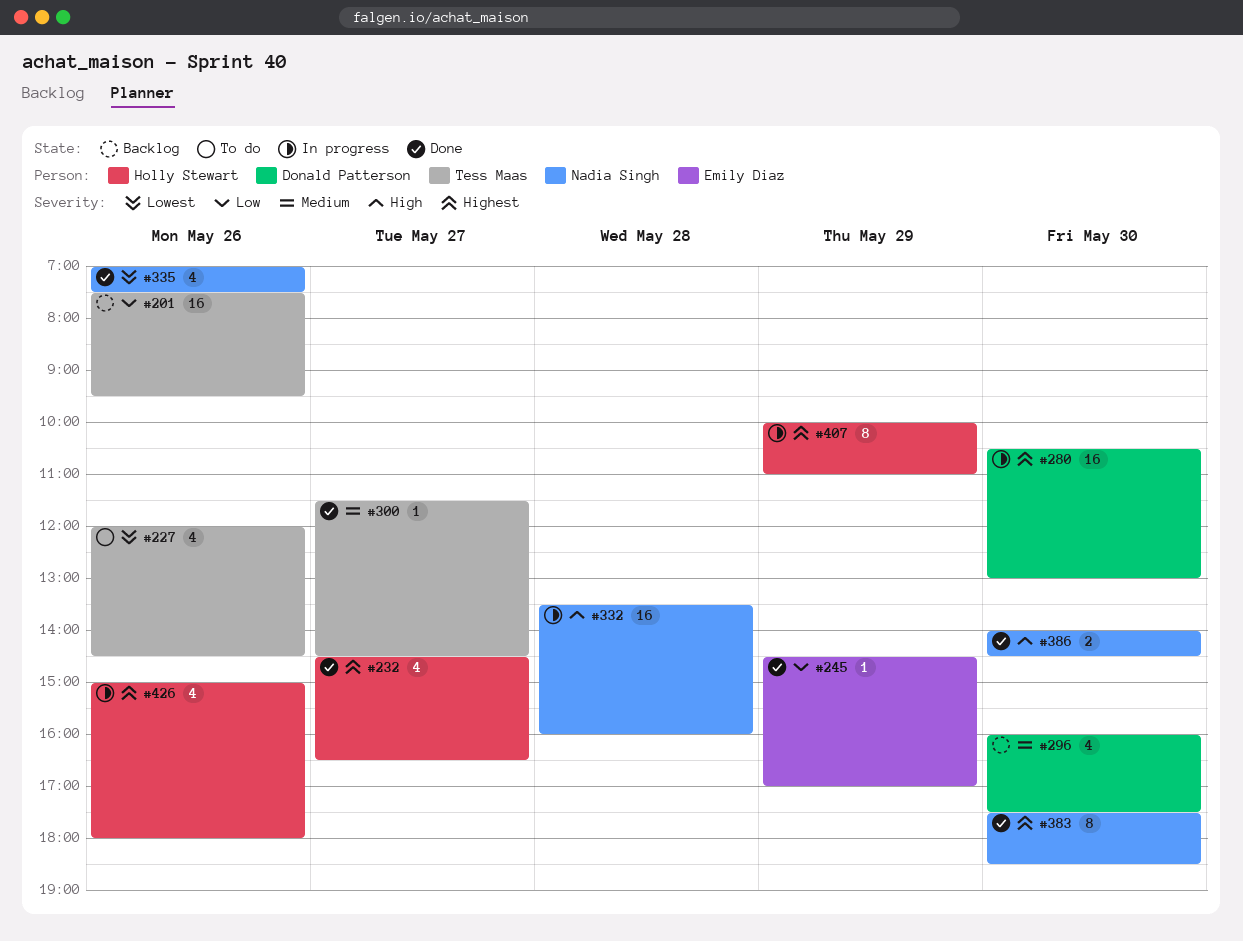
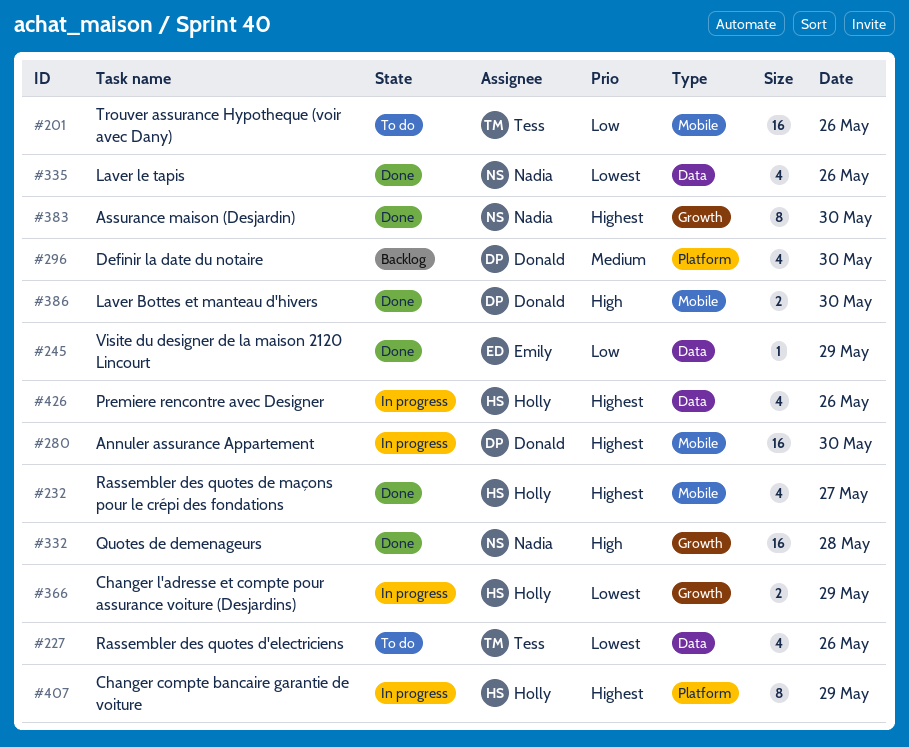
#201, status: Backlog -> To do
#300: present -> none
#332, status: In progress -> Done
#366: none -> present
#386, owner: Nadia Singh -> Donald Patterson

